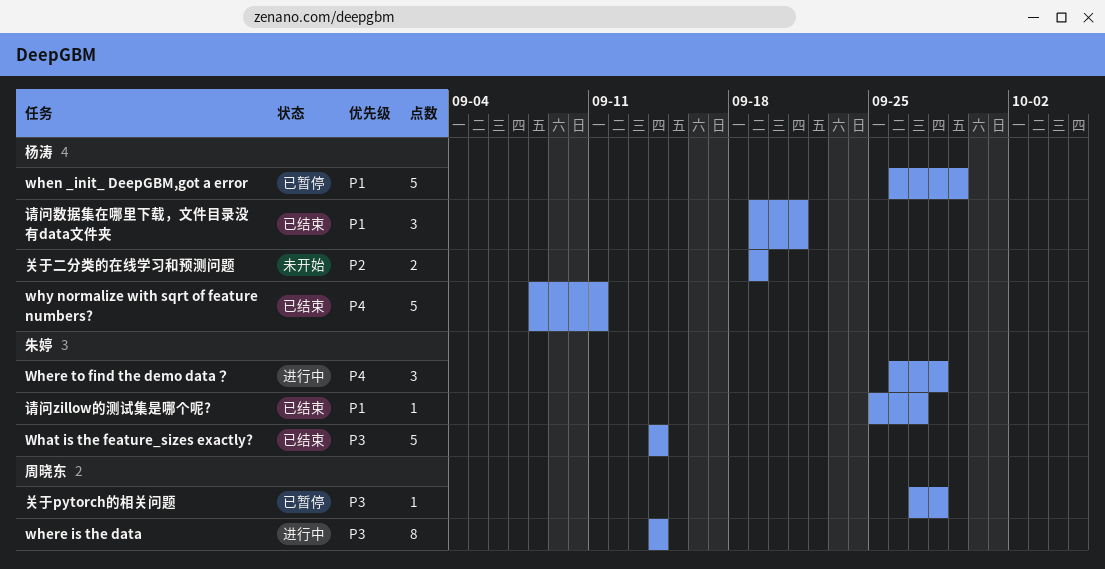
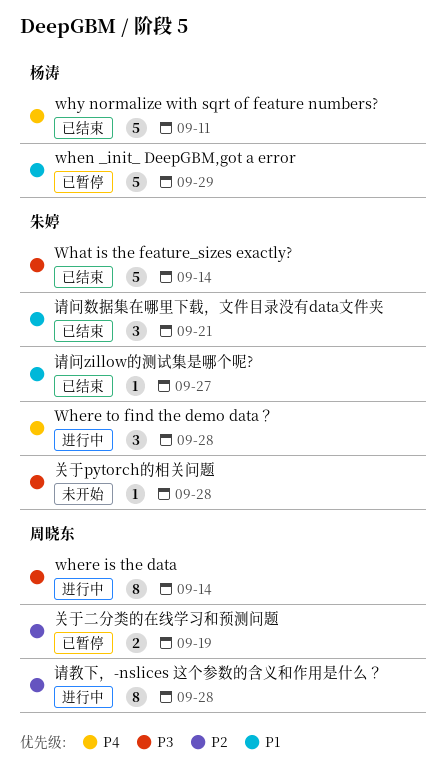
关于pytorch的相关问题, status: 已暂停 -> 未开始
关于pytorch的相关问题, owner: 周晓东 -> 朱婷
关于二分类的在线学习和预测问题, status: 未开始 -> 已暂停
关于二分类的在线学习和预测问题, owner: 杨涛 -> 周晓东
请教下，-nslices 这个参数的含义和作用是什么？: none -> present
请问数据集在哪里下载，文件目录没有data文件夹, owner: 杨涛 -> 朱婷

